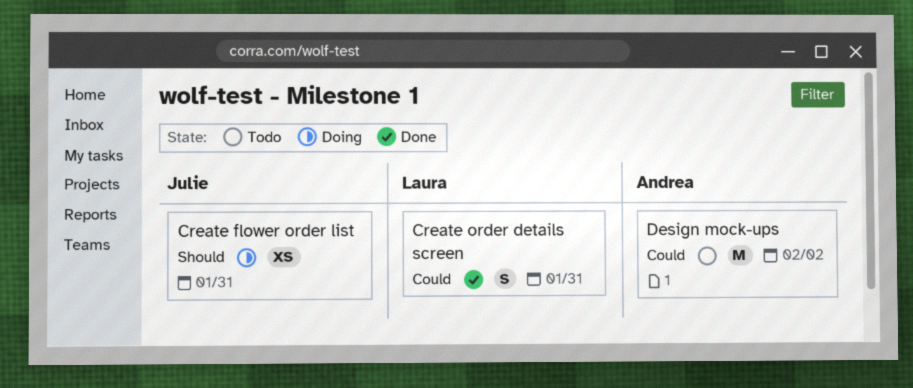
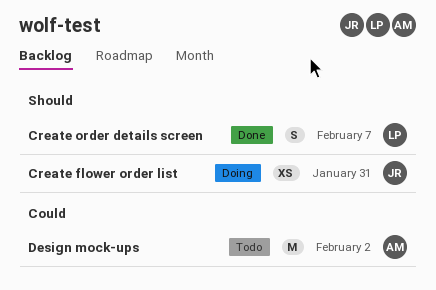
Create order details screen, priority: Could -> Should
Create order details screen, due: Jan 31 -> Feb 7

